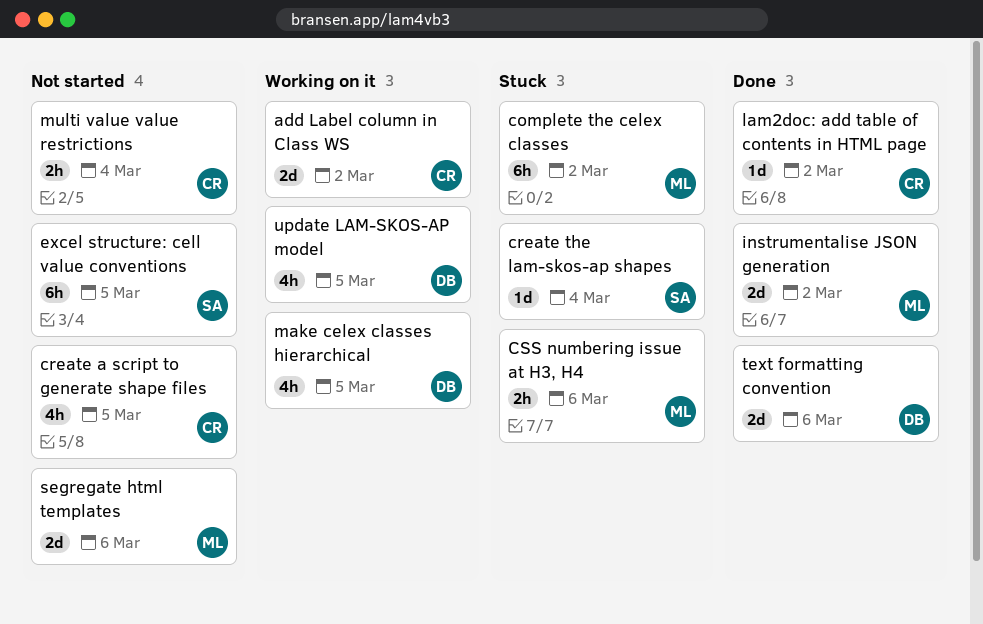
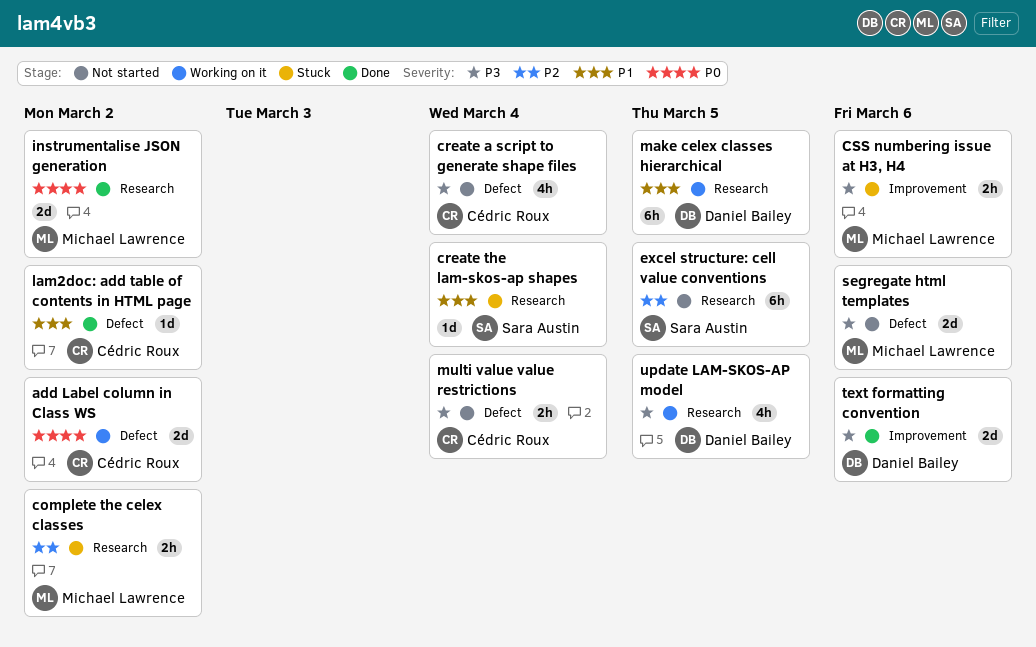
complete the celex classes, estimate: 6h -> 2h
create a script to generate shape files, due: Mar 5 -> Mar 4
make celex classes hierarchical, estimate: 4h -> 6h

